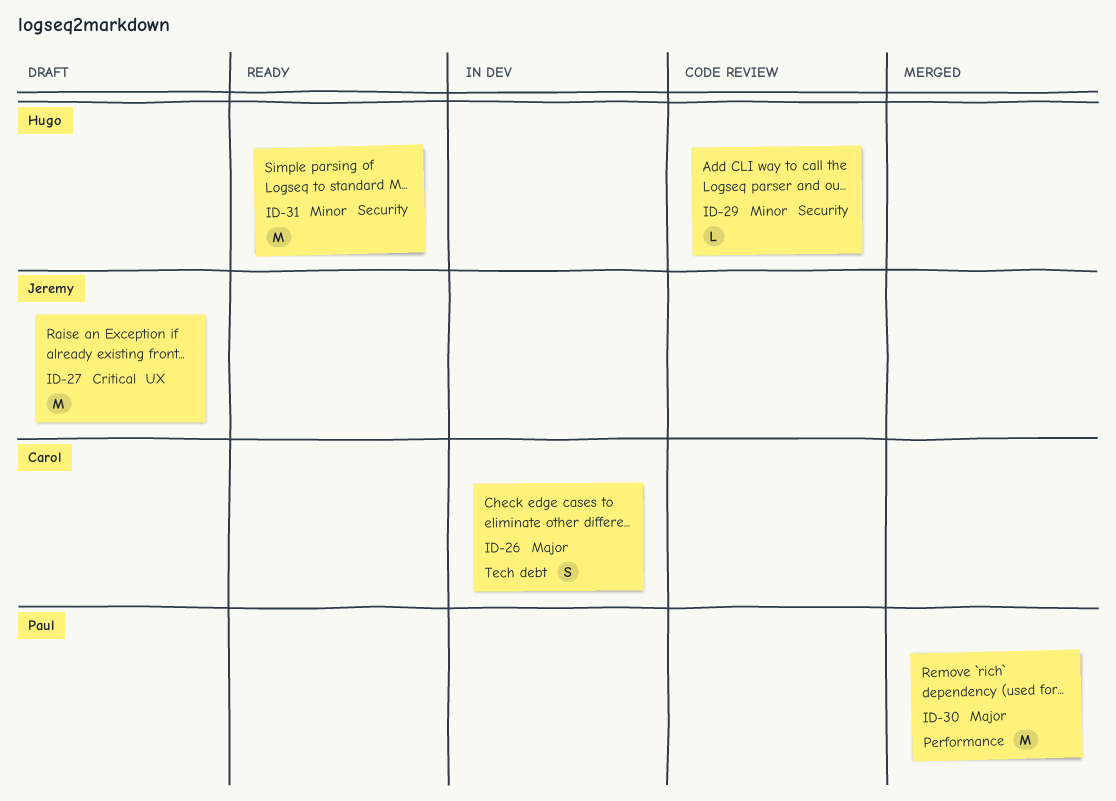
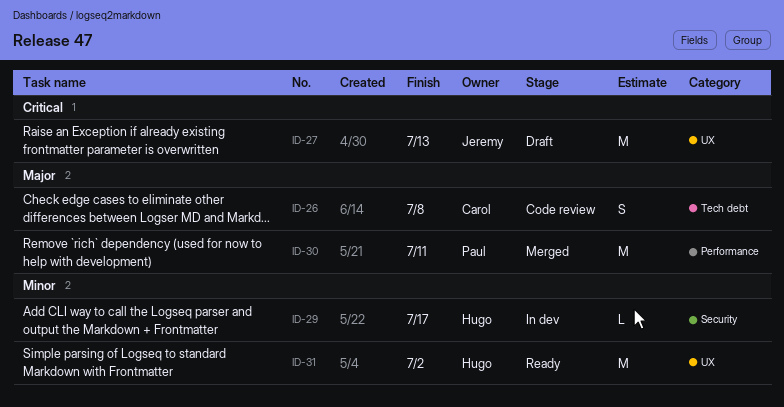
ID-26, status: In dev -> Code review
ID-29, status: Code review -> In dev
ID-31, label: Security -> UX

